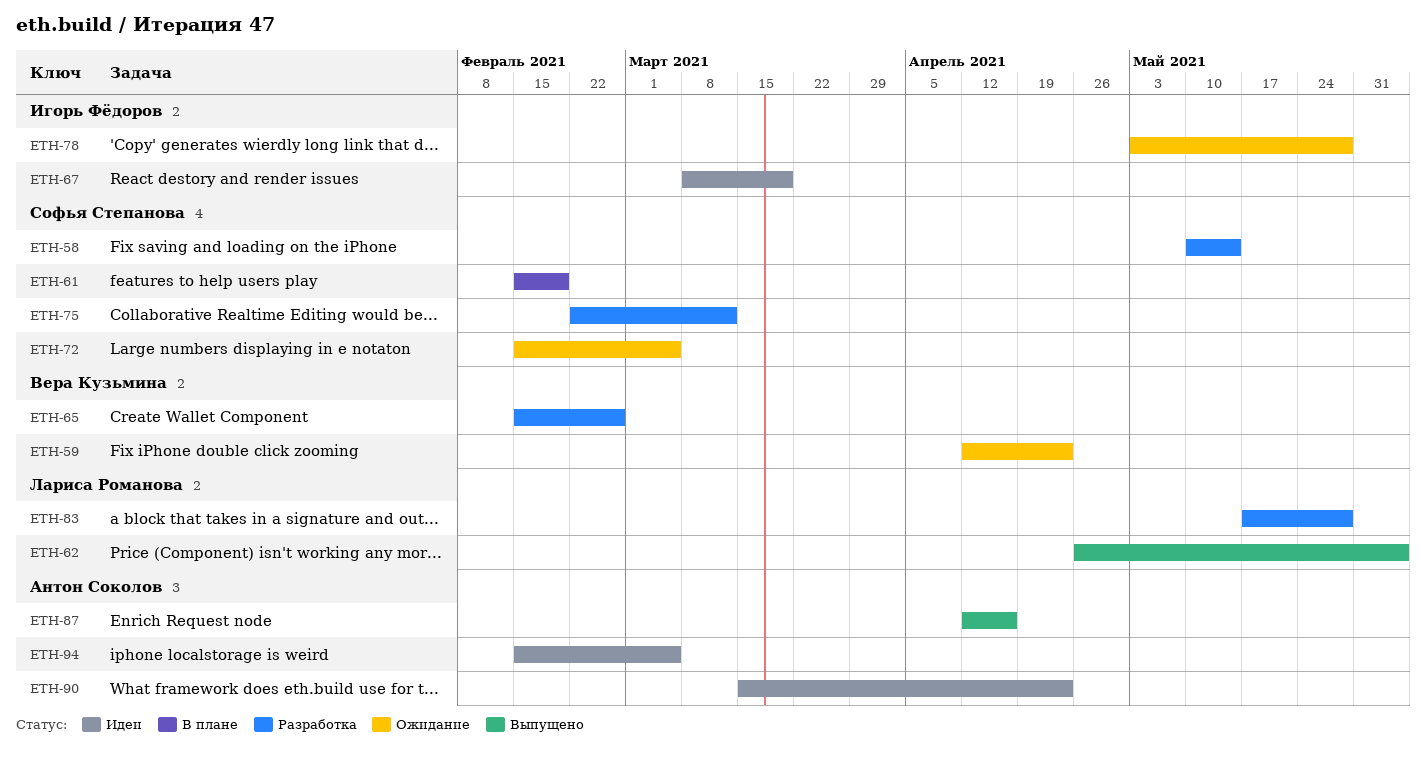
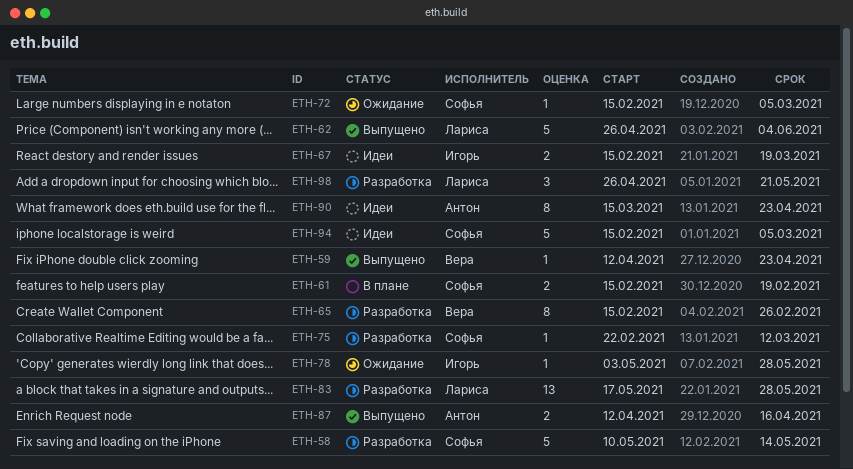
ETH-59, status: Ожидание -> Выпущено
ETH-67, start: Mar 8 -> Feb 15
ETH-94, owner: Антон Соколов -> Софья Степанова
ETH-98: none -> present

